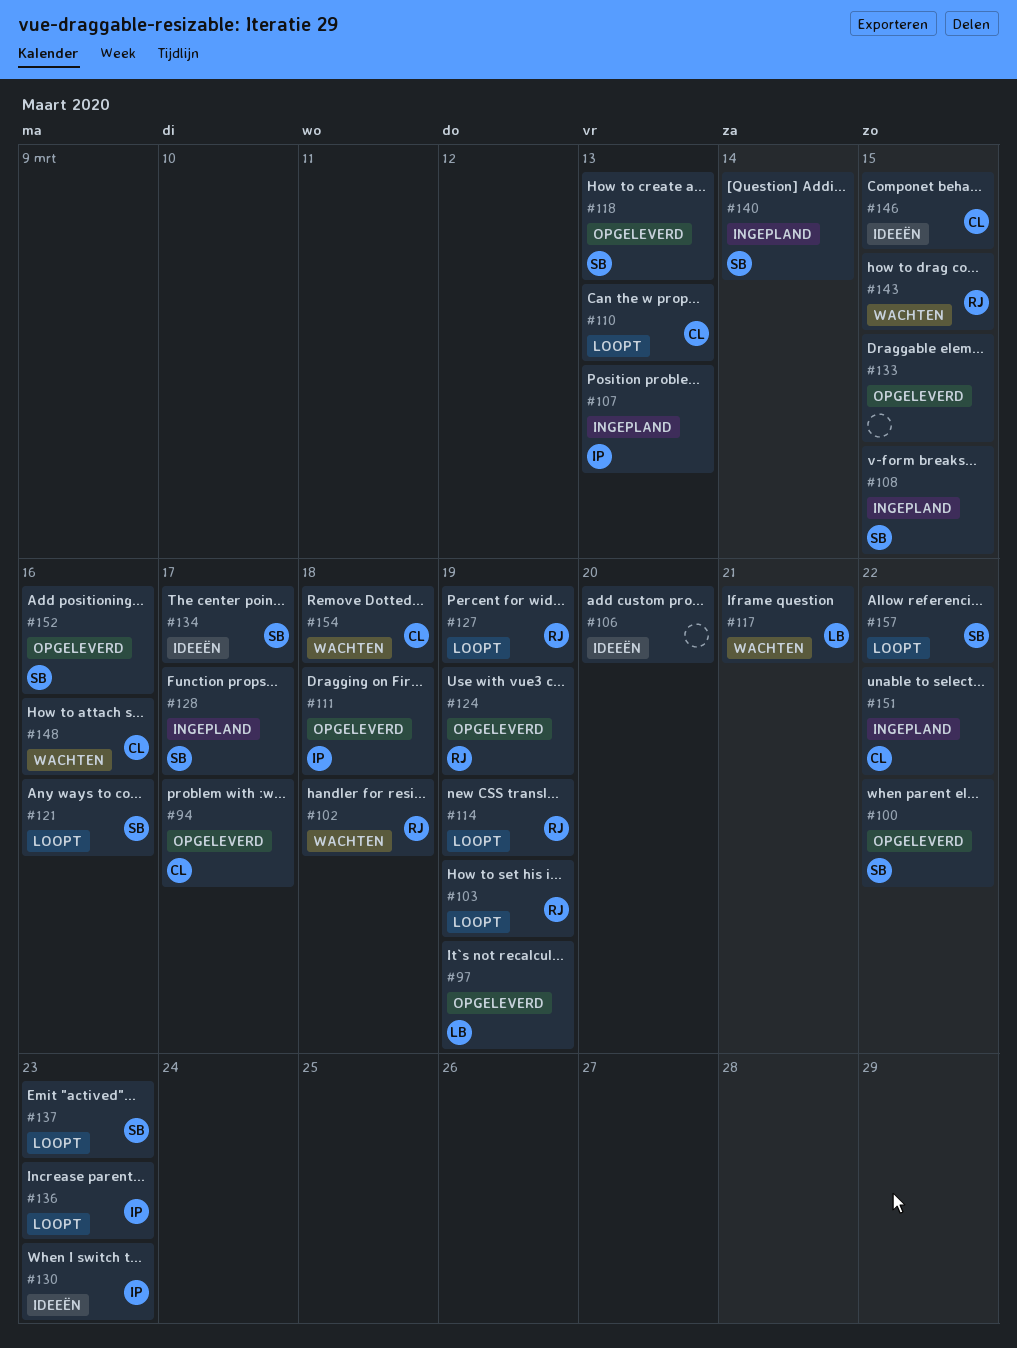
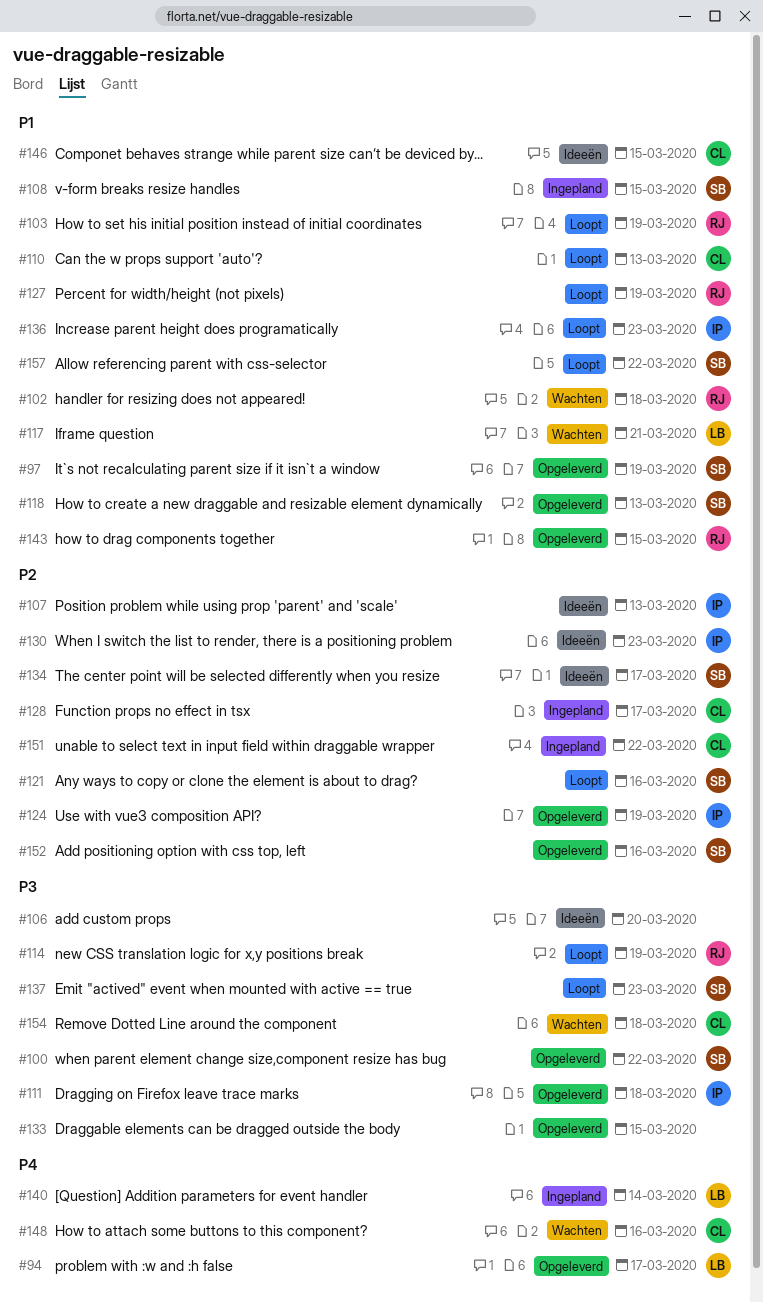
#94, owner: CL -> LB
#97, owner: LB -> SB
#107, status: Ingepland -> Ideeën
#124, owner: RJ -> IP
#128, owner: SB -> CL
#140, owner: SB -> LB
#143, status: Wachten -> Opgeleverd

